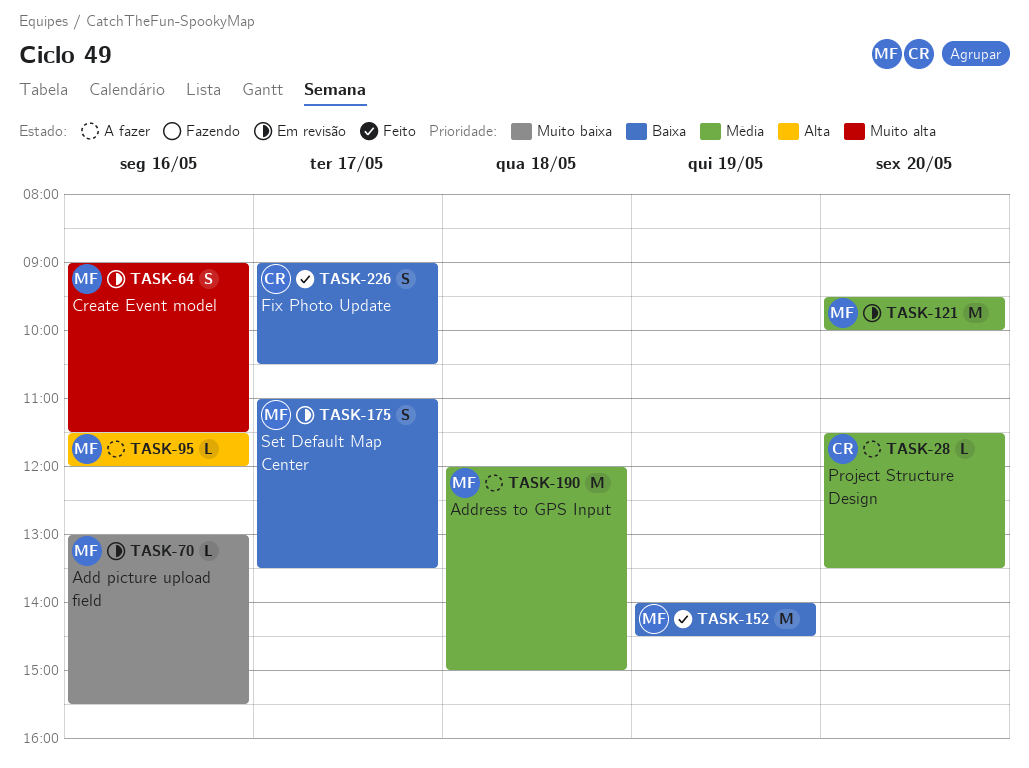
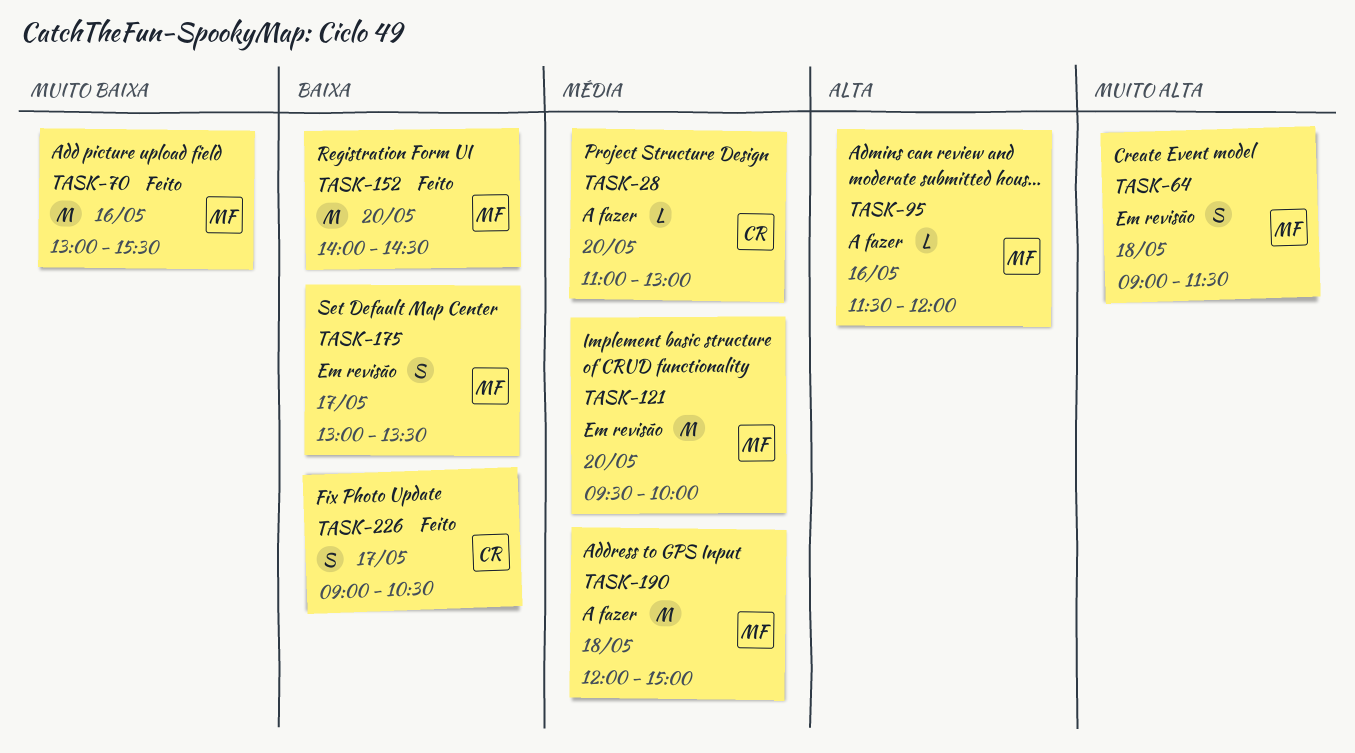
TASK-28, begins: 11:30 -> 11:00
TASK-28, ends: 13:30 -> 13:00
TASK-64, day: May 16 -> May 18
TASK-70, status: Em revisão -> Feito
TASK-70, estimate: L -> M
TASK-152, day: May 19 -> May 20
TASK-175, begins: 11:00 -> 13:00

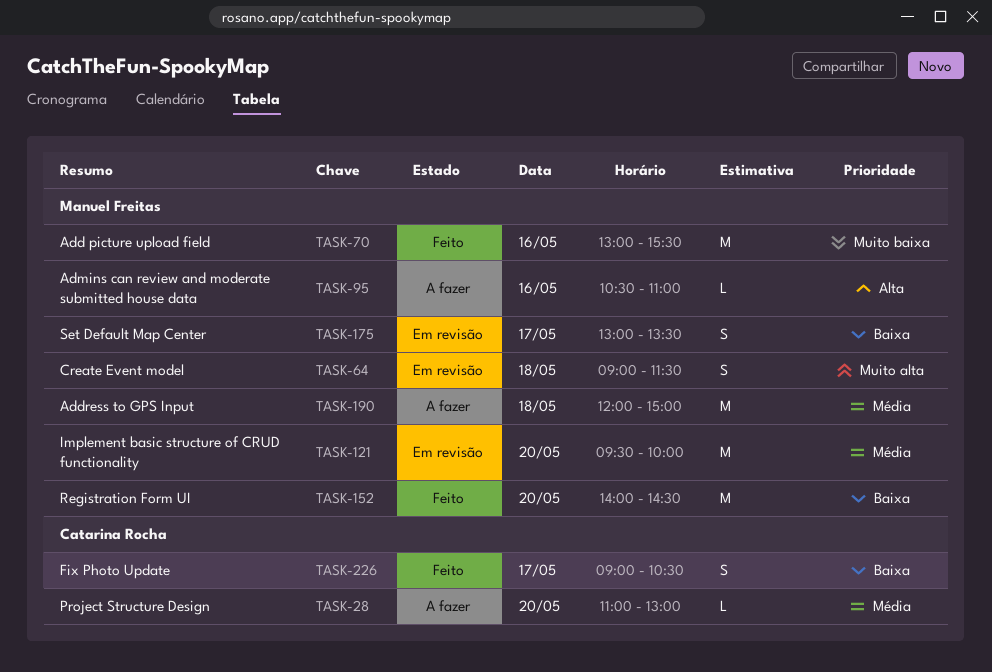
TASK-95, begins: 11:30 -> 10:30
TASK-95, ends: 12:00 -> 11:00

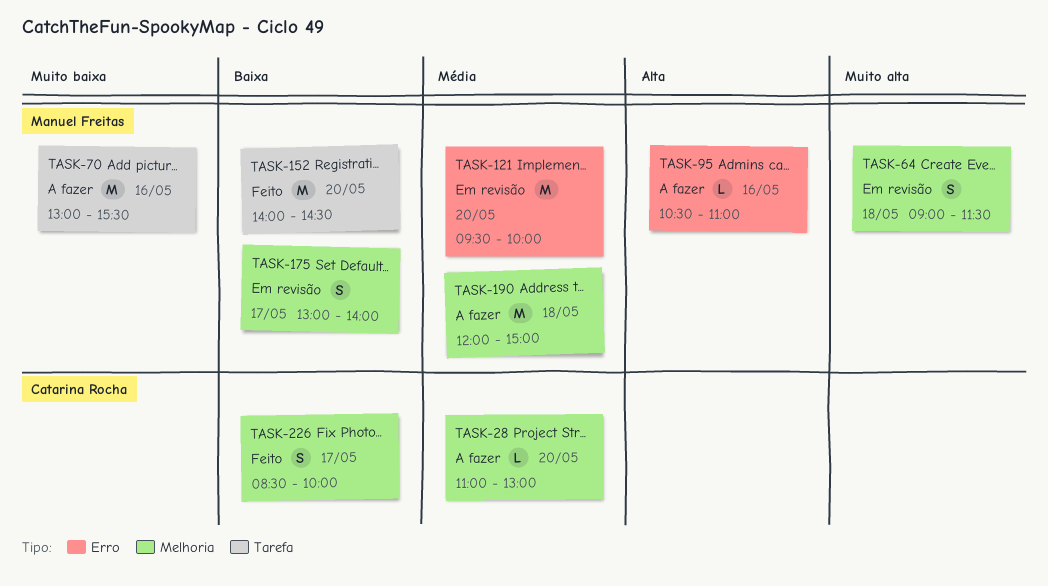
TASK-70, status: Feito -> A fazer
TASK-175, ends: 13:30 -> 14:00
TASK-226, begins: 09:00 -> 08:30
TASK-226, ends: 10:30 -> 10:00

